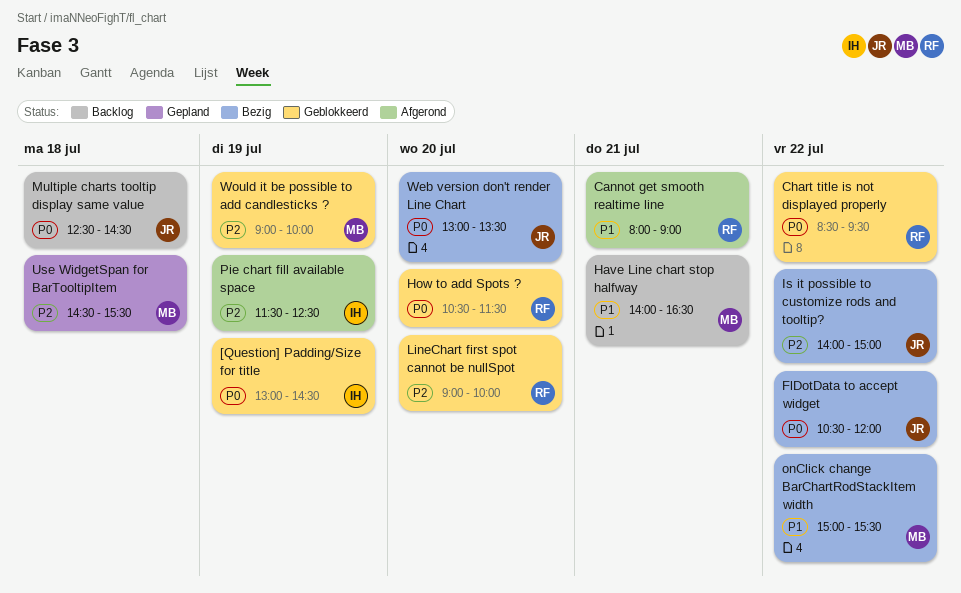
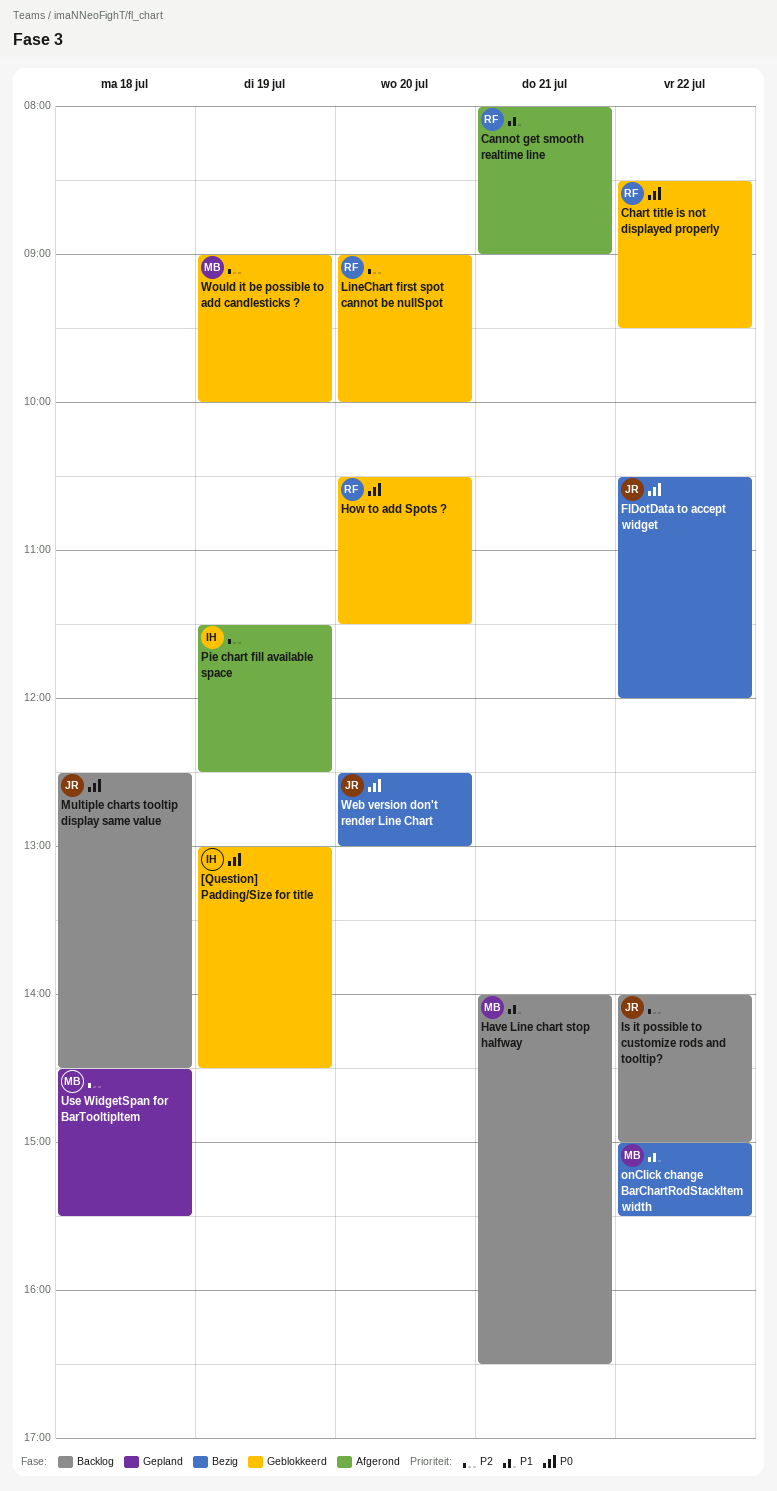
Is it possible to customize rods and tooltip?, status: Bezig -> Backlog
Web version don't render Line Chart, begins: 13:00 -> 12:30
Web version don't render Line Chart, ends: 13:30 -> 13:00

